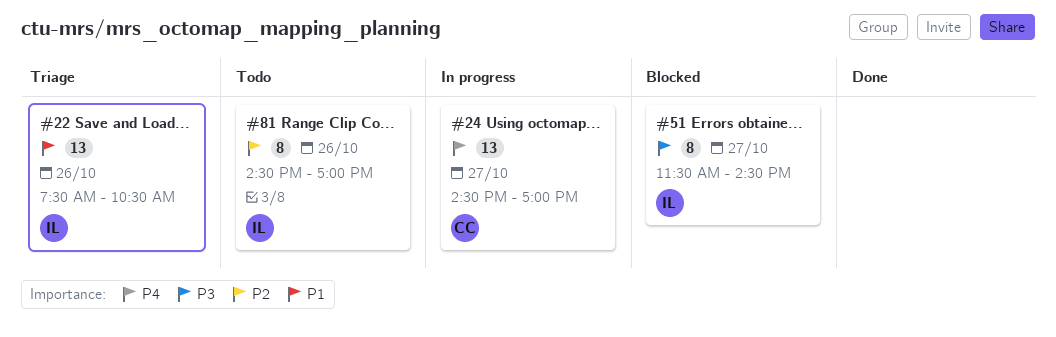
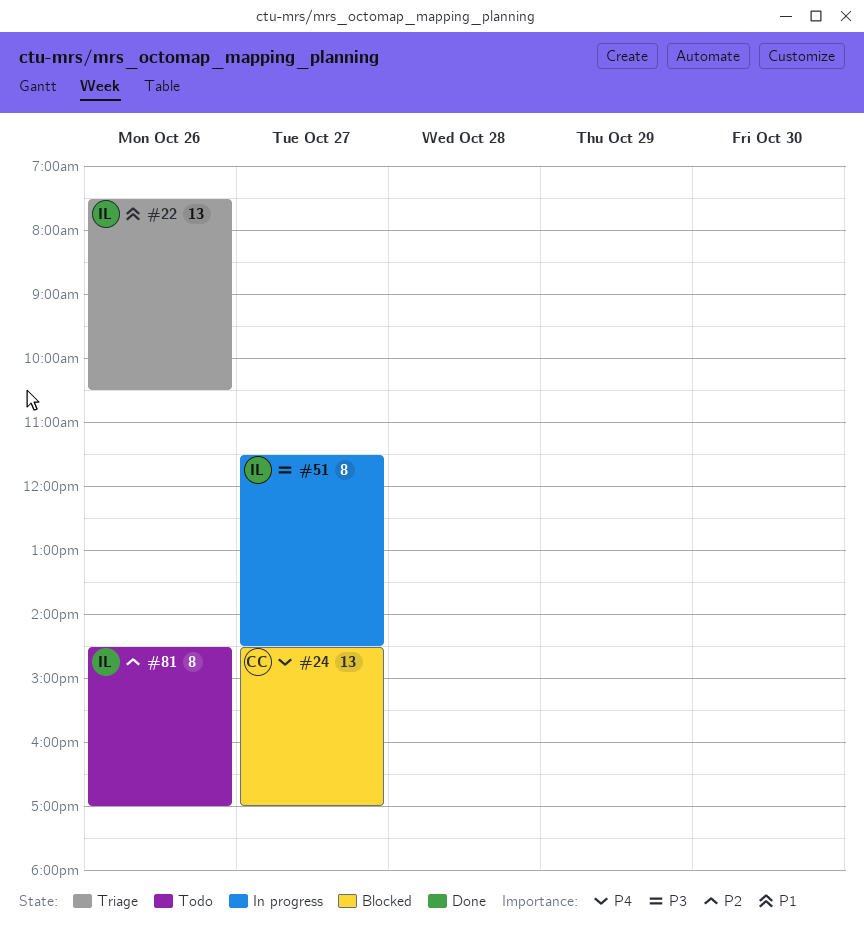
#24, status: In progress -> Blocked
#51, status: Blocked -> In progress

